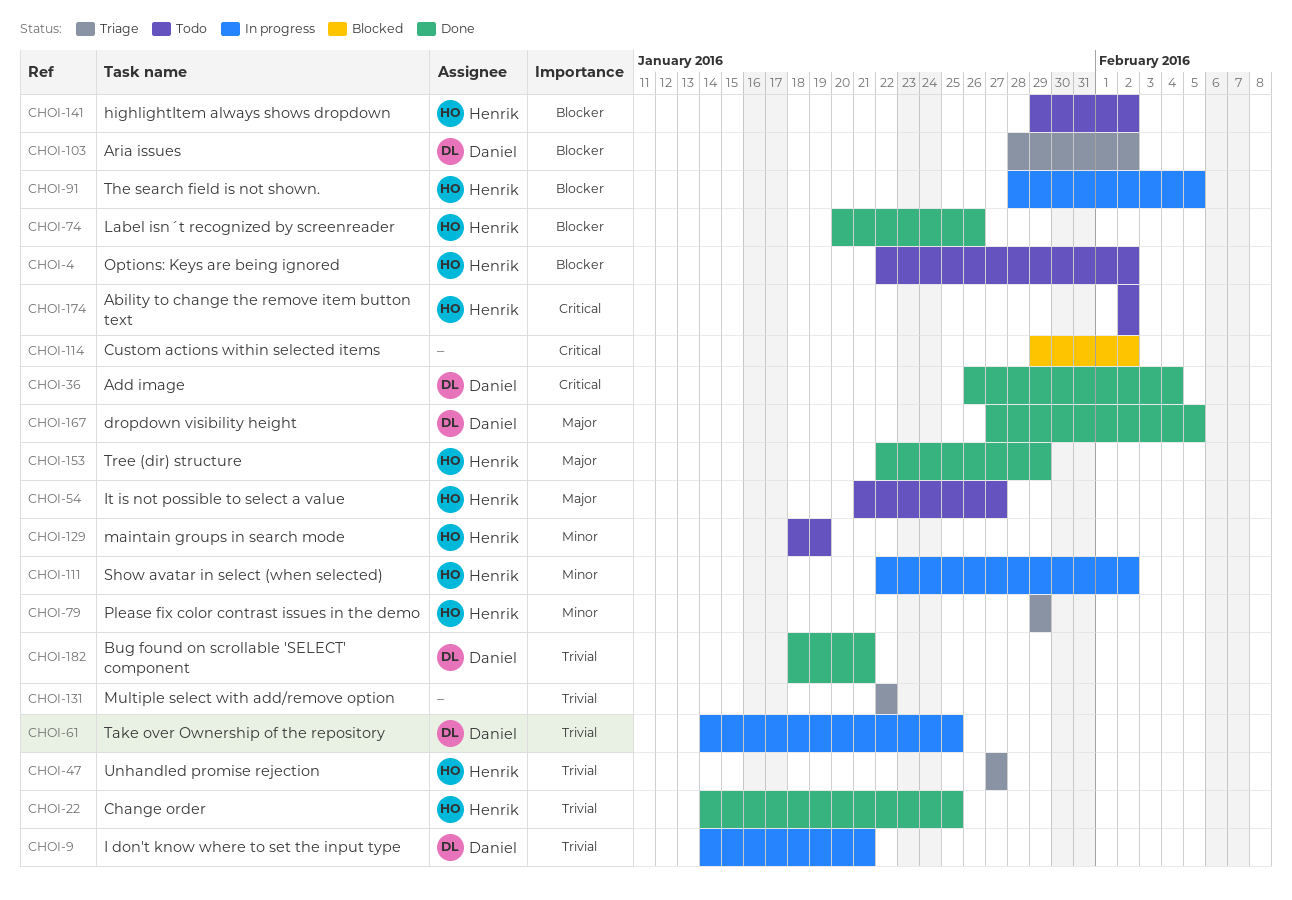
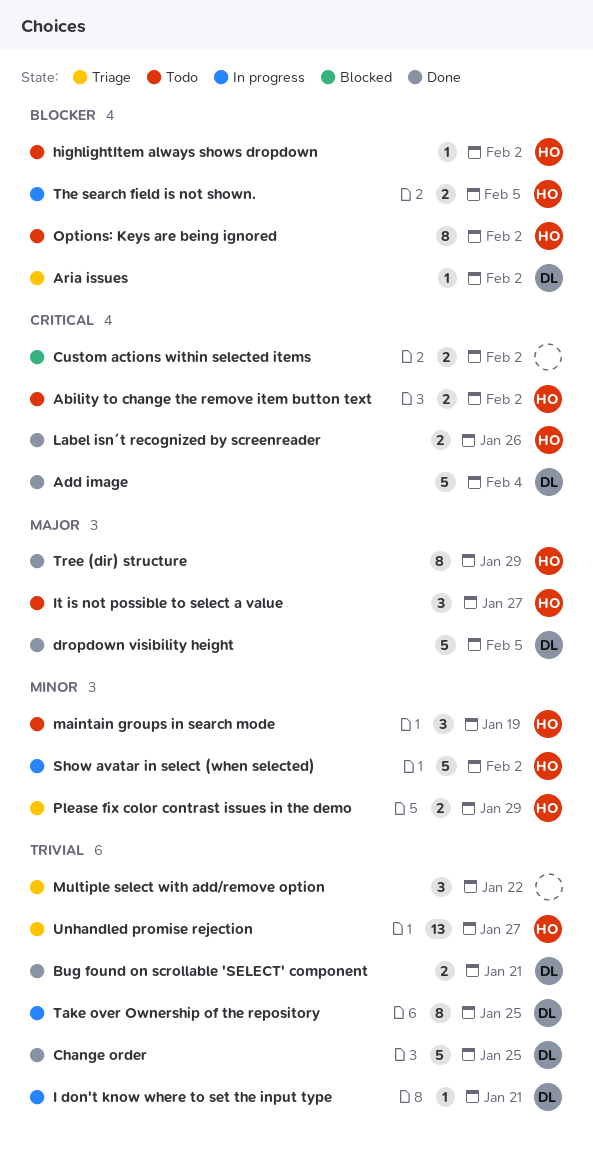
Change order, owner: Henrik -> Daniel
Label isn´t recognized by screenreader, priority: Blocker -> Critical

